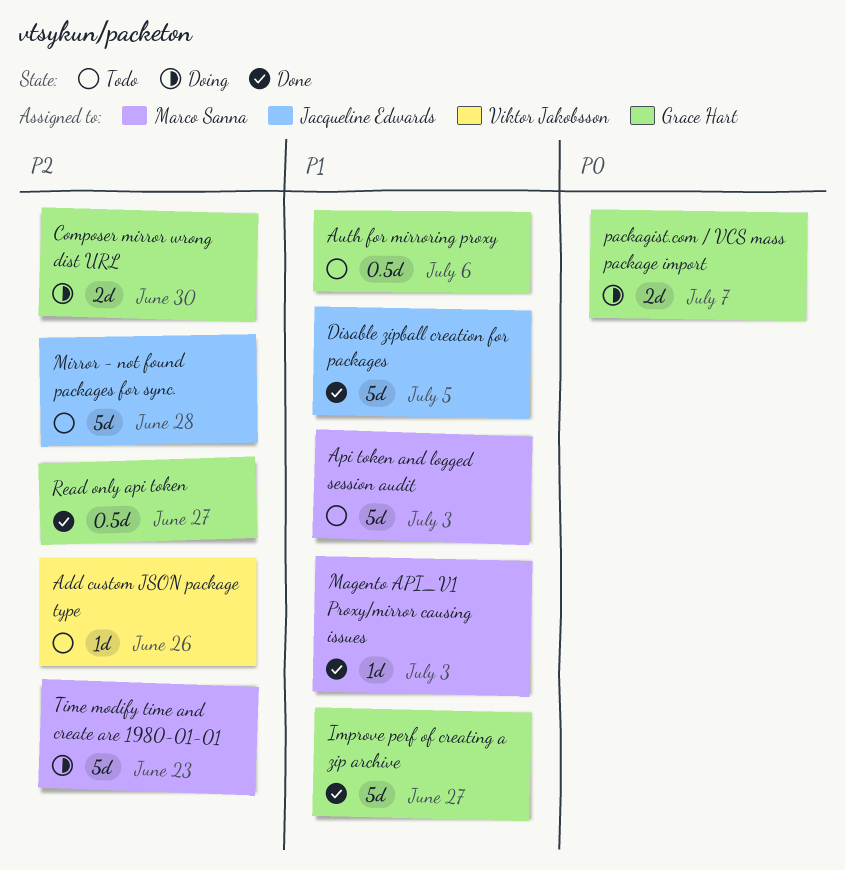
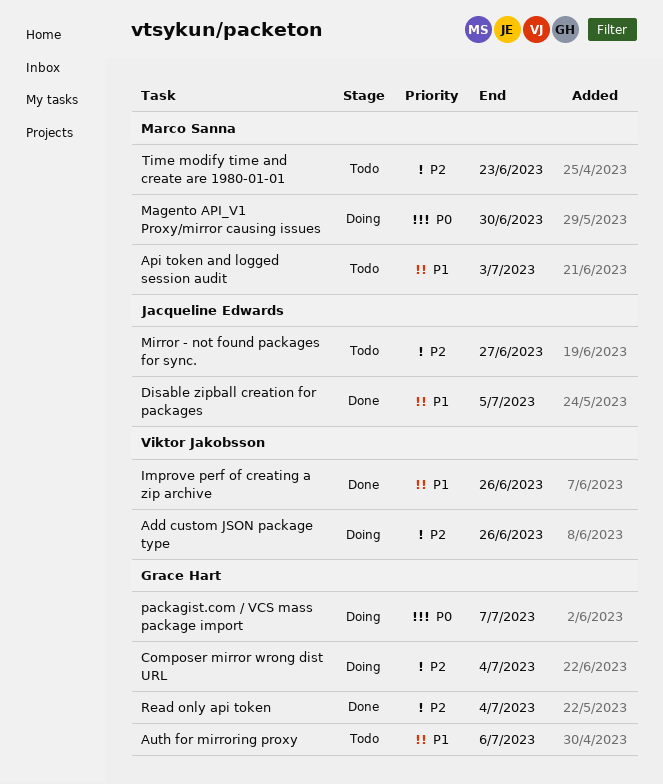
Add custom JSON package type, status: Todo -> Doing
Composer mirror wrong dist URL, due: Jun 30 -> Jul 4
Improve perf of creating a zip archive, owner: Grace Hart -> Viktor Jakobsson
Improve perf of creating a zip archive, due: Jun 27 -> Jun 26
Magento API_V1 Proxy/mirror causing issues, status: Done -> Doing
Magento API_V1 Proxy/mirror causing issues, priority: P1 -> P0
Magento API_V1 Proxy/mirror causing issues, due: Jul 3 -> Jun 30
Mirror - not found packages for sync., due: Jun 28 -> Jun 27
Read only api token, due: Jun 27 -> Jul 4
Time modify time and create are 1980-01-01, status: Doing -> Todo

